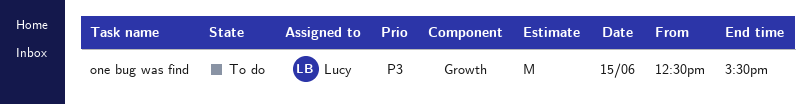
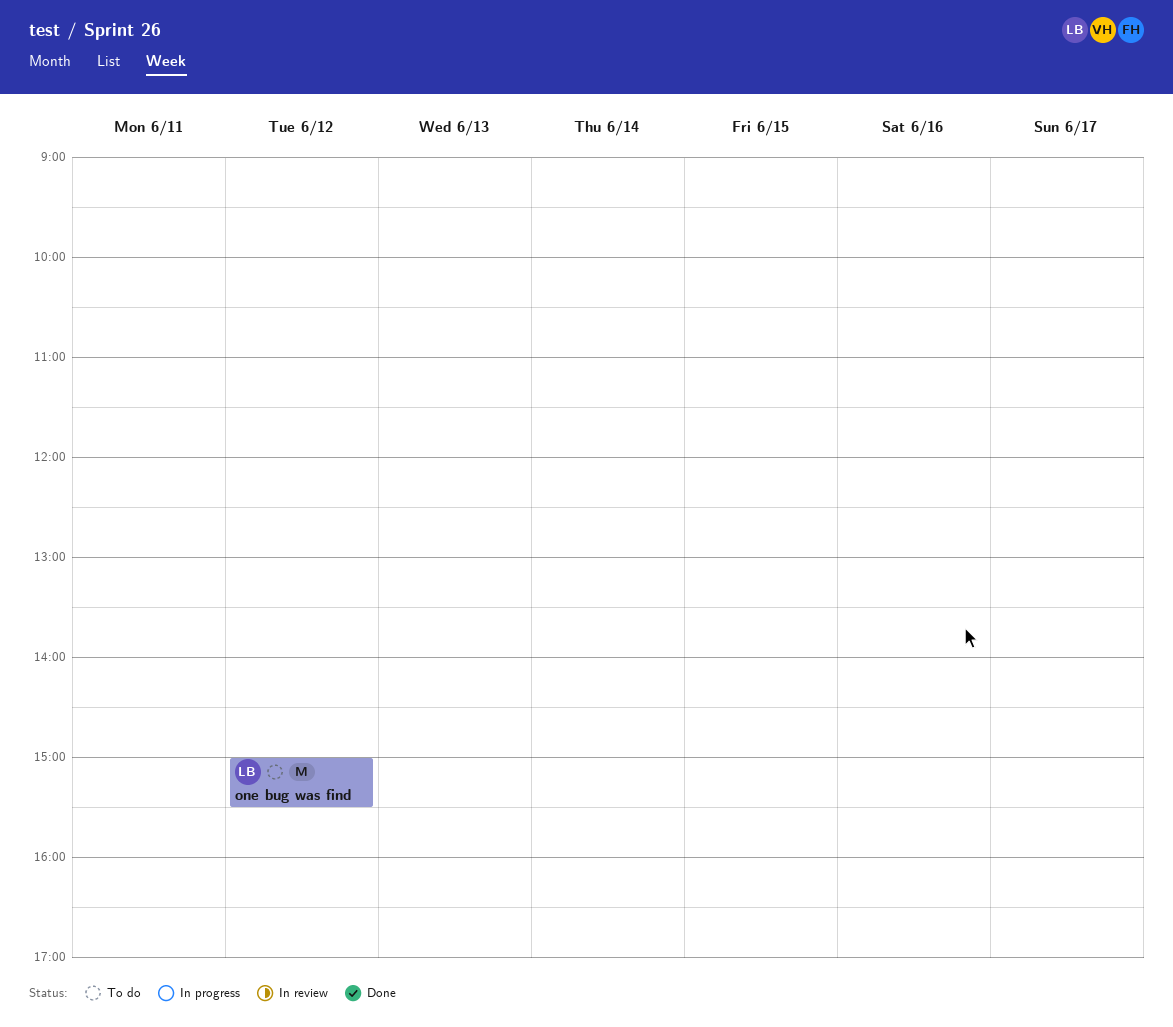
one bug was find, day: Jun 15 -> Jun 12
one bug was find, begins: 12:30 -> 15:00

